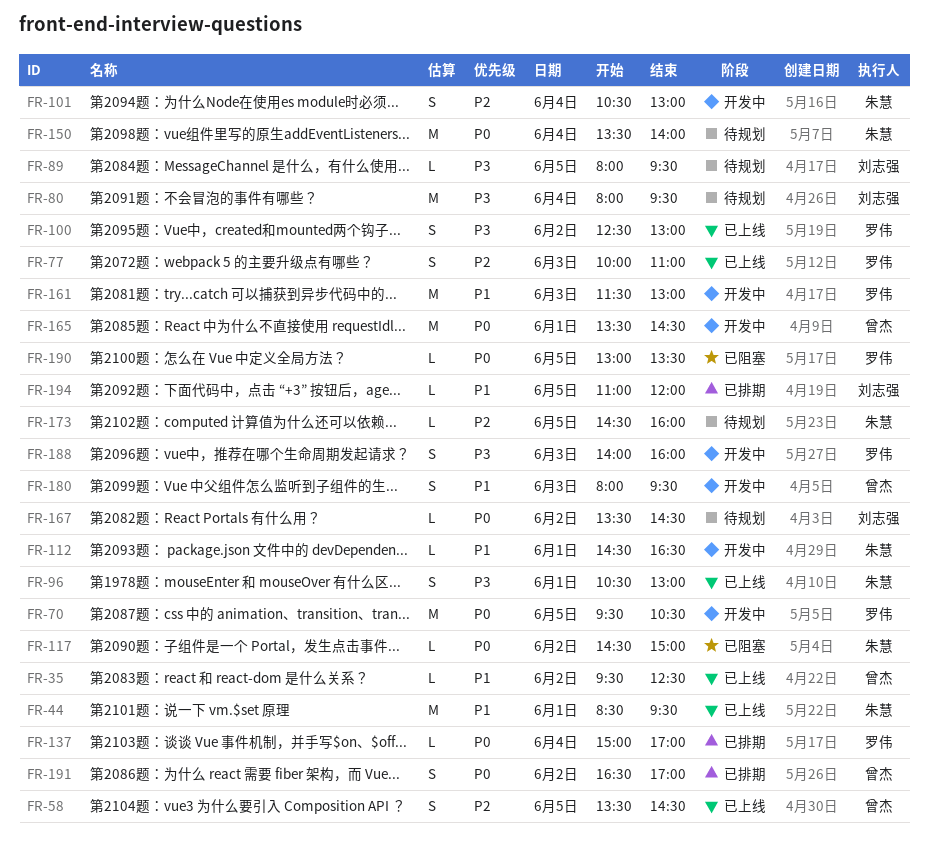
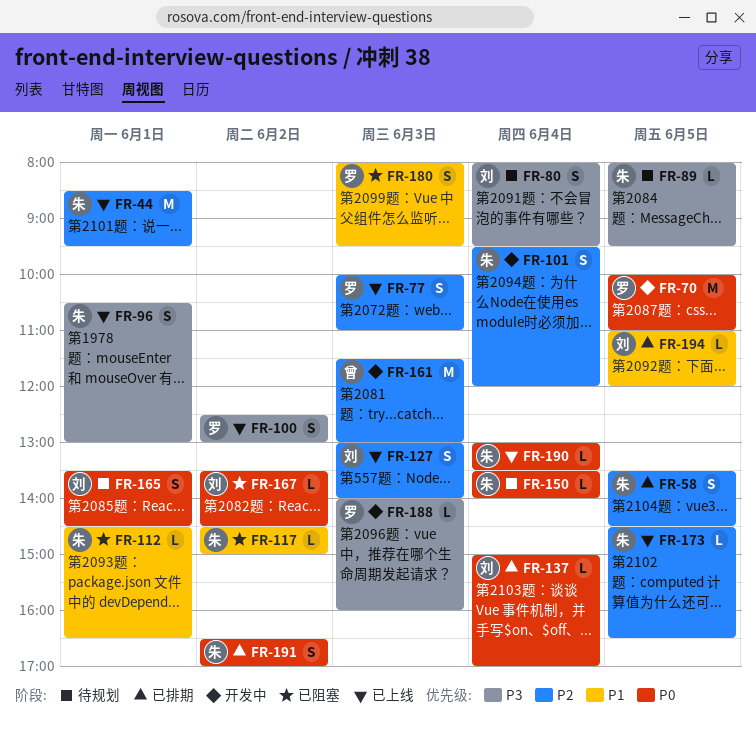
FR-35: present -> none
FR-44, priority: P1 -> P2
FR-58, status: 已上线 -> 已排期
FR-58, owner: 曾杰 -> 朱慧
FR-70, begins: 09:30 -> 10:00
FR-70, ends: 10:30 -> 11:00
FR-80, estimate: M -> S
FR-89, owner: 刘志强 -> 朱慧
FR-101, begins: 10:30 -> 09:30
FR-101, ends: 13:00 -> 12:00
FR-112, status: 开发中 -> 已阻塞
FR-117, priority: P0 -> P1
FR-127: none -> present
FR-137, owner: 罗伟 -> 刘志强
FR-150, estimate: M -> L
FR-161, owner: 罗伟 -> 曾杰
FR-161, priority: P1 -> P2
FR-165, status: 开发中 -> 待规划
FR-165, owner: 曾杰 -> 刘志强
FR-165, estimate: M -> S
FR-167, status: 待规划 -> 已阻塞
FR-173, status: 待规划 -> 已上线
FR-173, ends: 16:00 -> 16:30
FR-180, status: 开发中 -> 已阻塞
FR-180, owner: 曾杰 -> 罗伟
FR-188, estimate: S -> L
FR-190, status: 已阻塞 -> 已上线
FR-190, owner: 罗伟 -> 朱慧
FR-190, day: Jun 5 -> Jun 4
FR-191, owner: 曾杰 -> 朱慧

